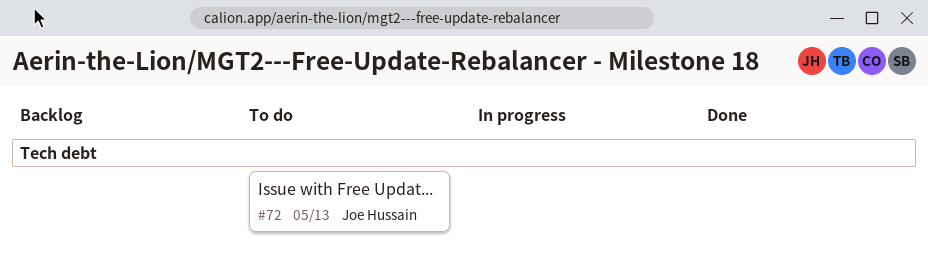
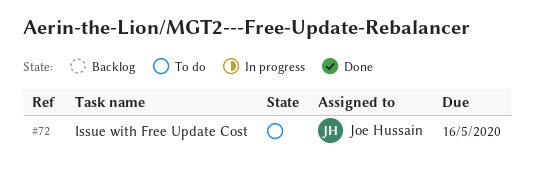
#72, due: May 13 -> May 16

